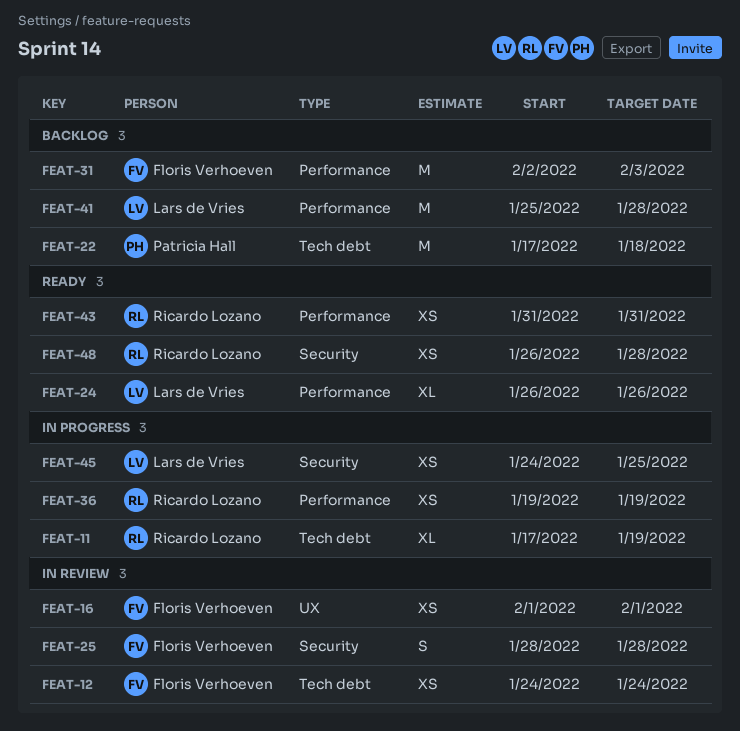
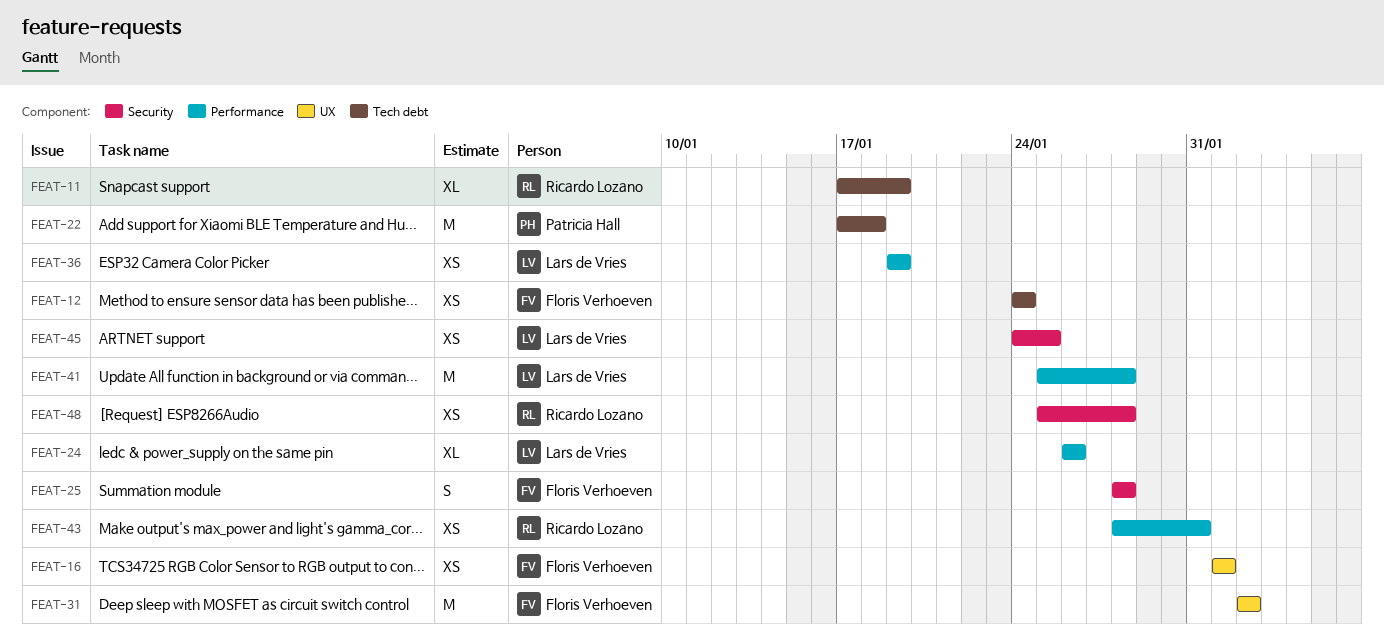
FEAT-31, label: Performance -> UX
FEAT-31, due: Feb 3 -> Feb 2
FEAT-36, owner: Ricardo Lozano -> Lars de Vries
FEAT-43, start: Jan 31 -> Jan 28
FEAT-48, start: Jan 26 -> Jan 25

